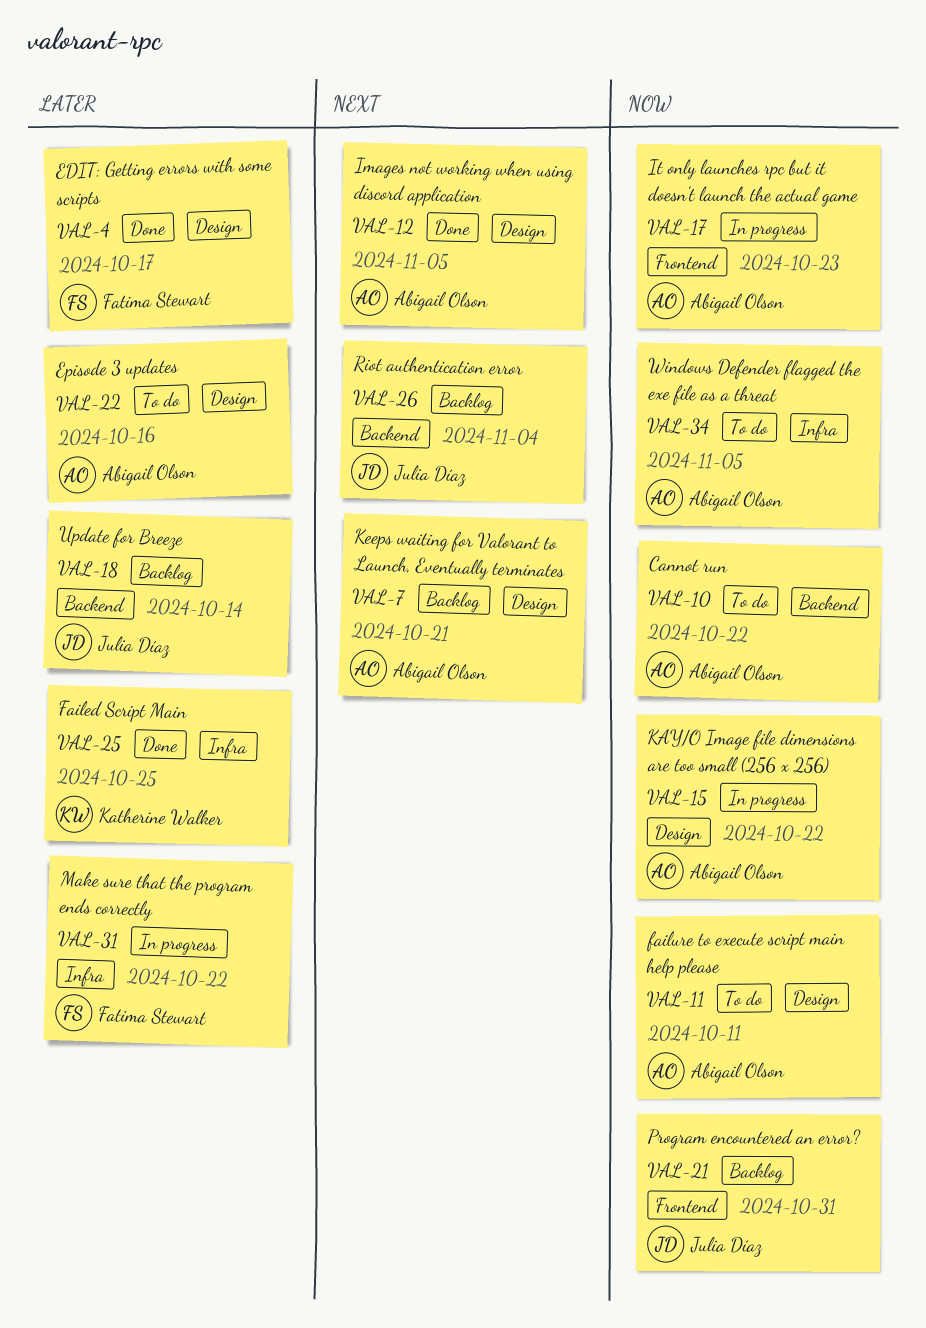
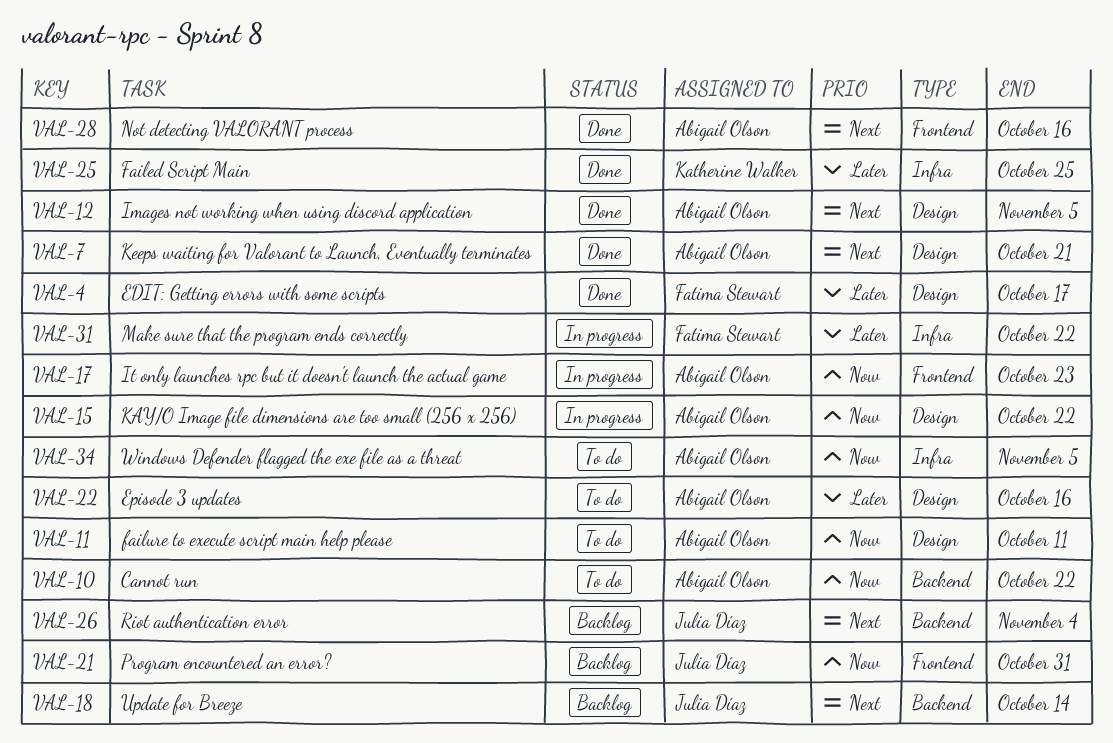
VAL-7, status: Backlog -> Done
VAL-18, priority: Later -> Next
VAL-28: none -> present

